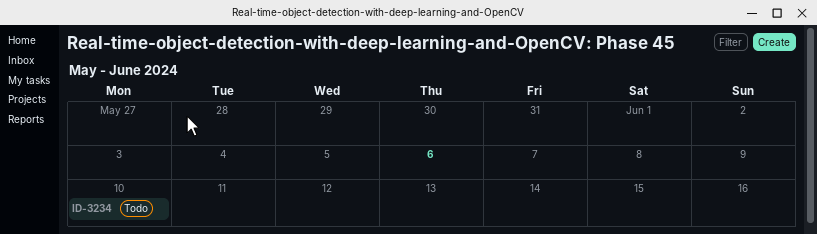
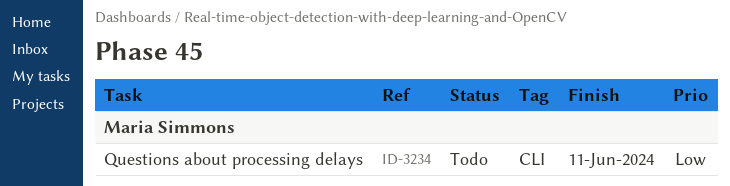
ID-3234, due: Jun 10 -> Jun 11

